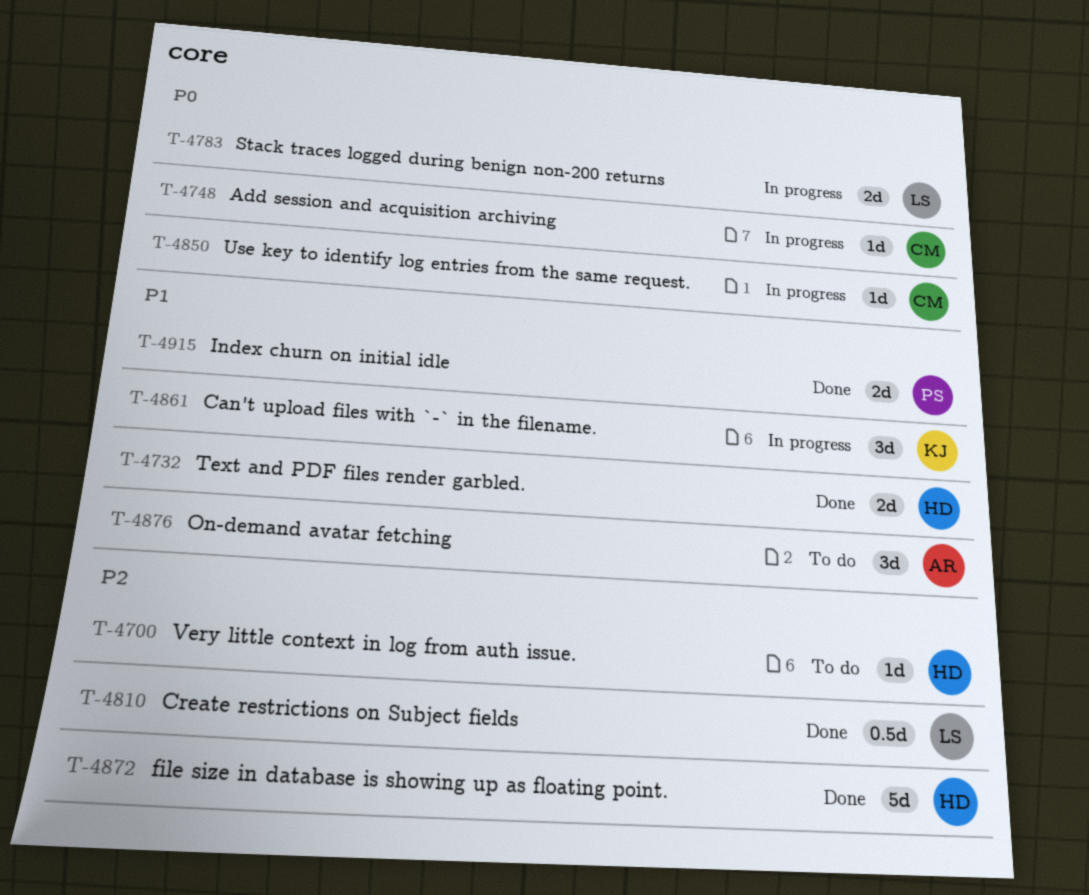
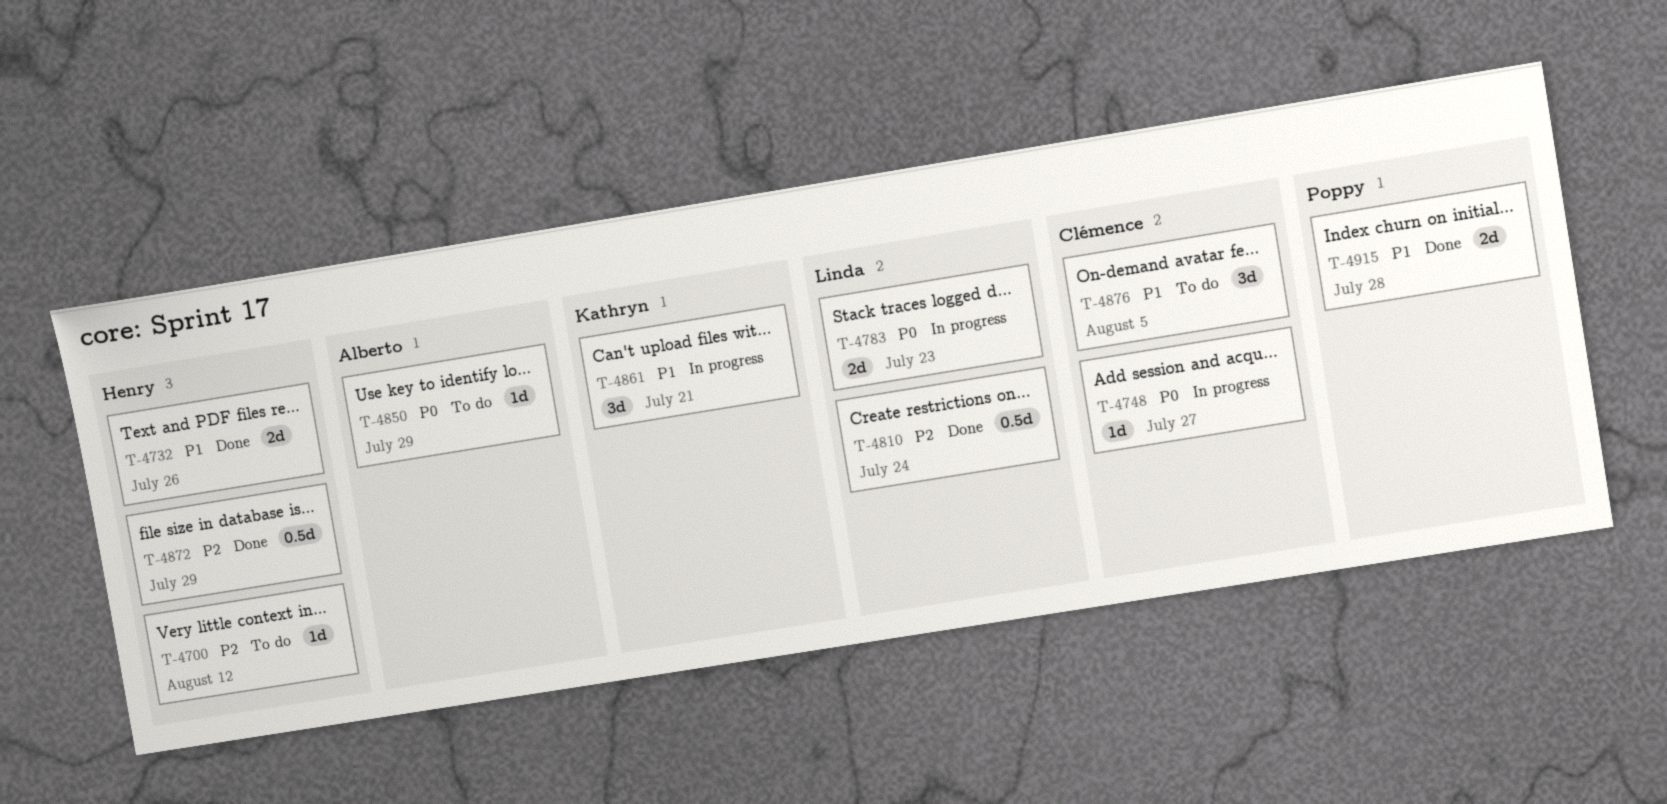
T-4850, status: In progress -> To do
T-4850, owner: Clémence -> Alberto
T-4872, estimate: 5d -> 0.5d
T-4876, owner: Alberto -> Clémence

